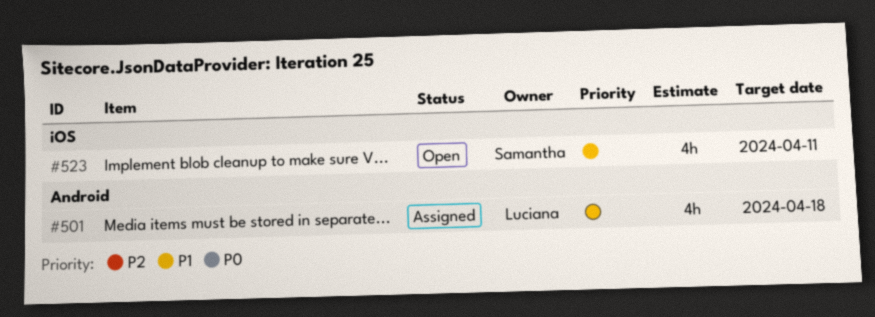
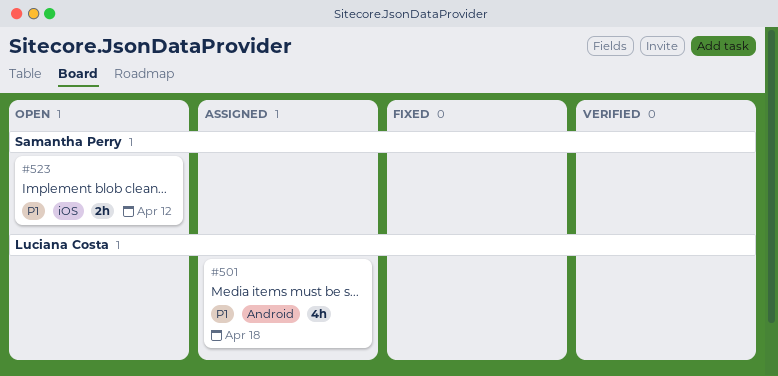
#523, estimate: 4h -> 2h
#523, due: Apr 11 -> Apr 12

